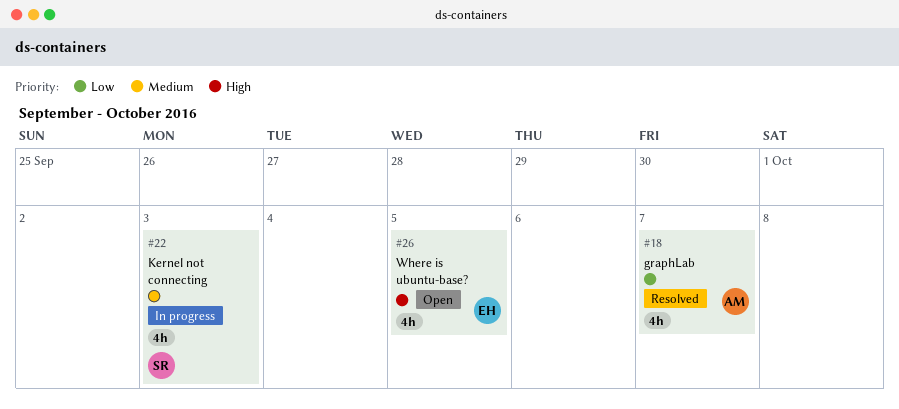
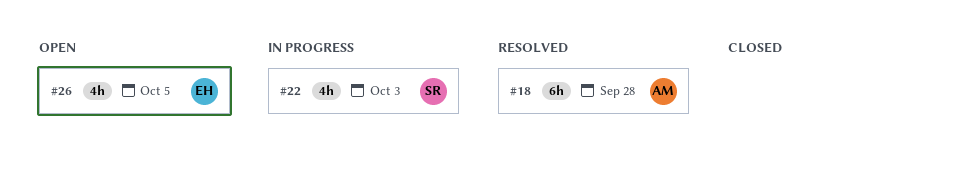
#18, estimate: 4h -> 6h
#18, due: Oct 7 -> Sep 28

